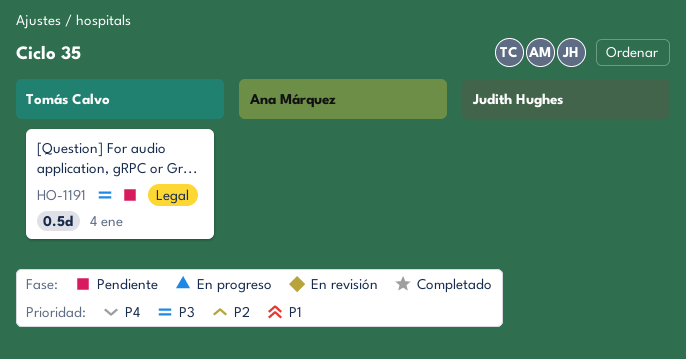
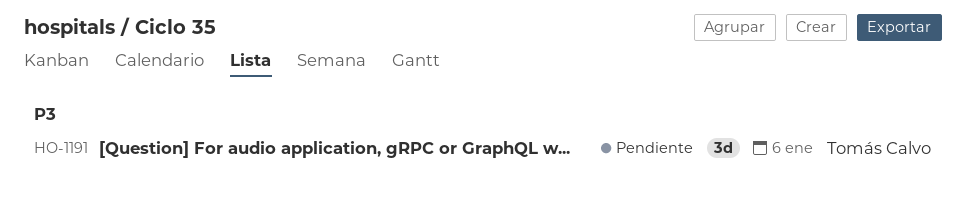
HO-1191, estimate: 0.5d -> 3d
HO-1191, due: Jan 4 -> Jan 6

